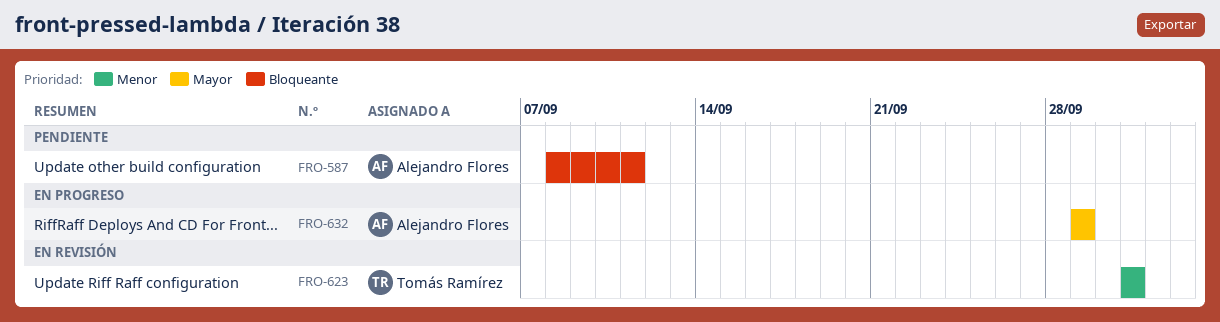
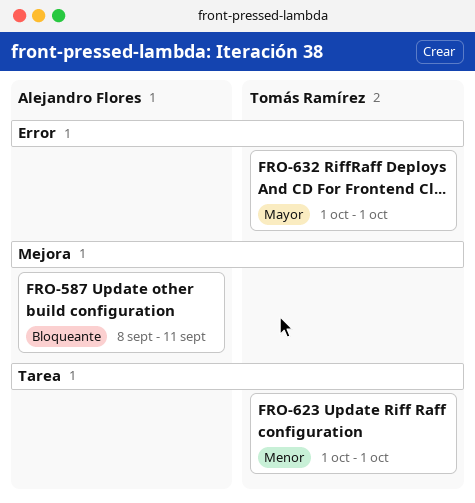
FRO-632, owner: Alejandro Flores -> Tomás Ramírez
FRO-632, start: Sep 29 -> Oct 1
FRO-632, due: Sep 29 -> Oct 1

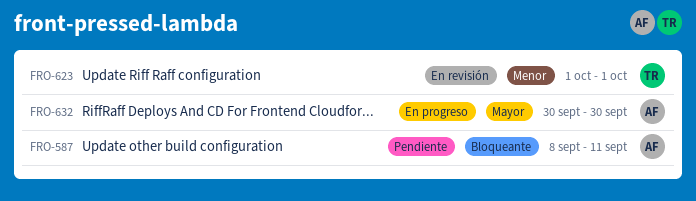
FRO-632, owner: Tomás Ramírez -> Alejandro Flores
FRO-632, start: Oct 1 -> Sep 30
FRO-632, due: Oct 1 -> Sep 30

